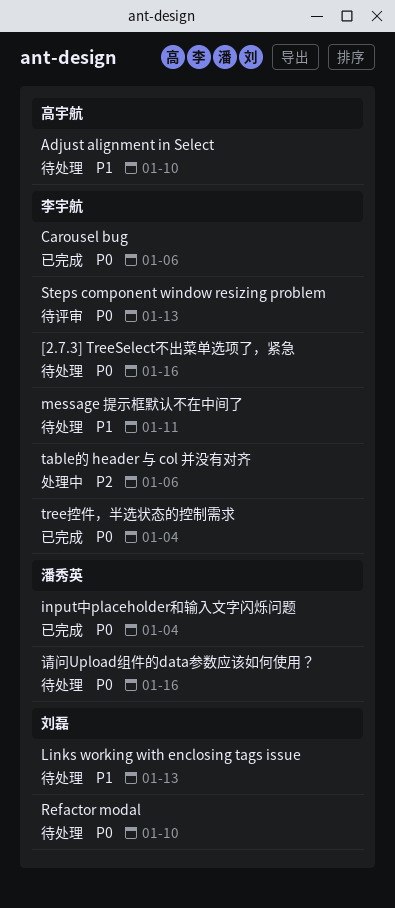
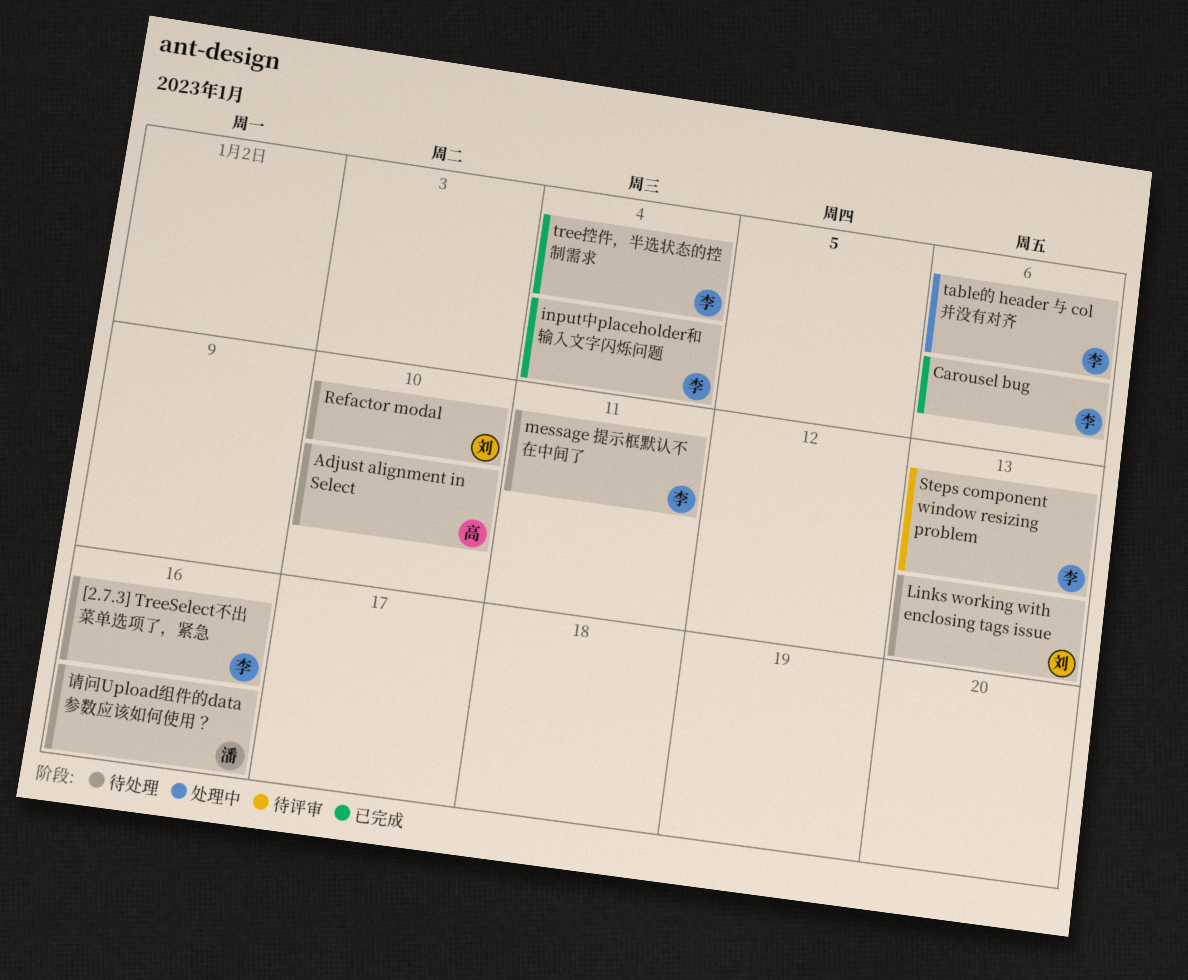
input中placeholder和输入文字闪烁问题, owner: 潘秀英 -> 李宇航

